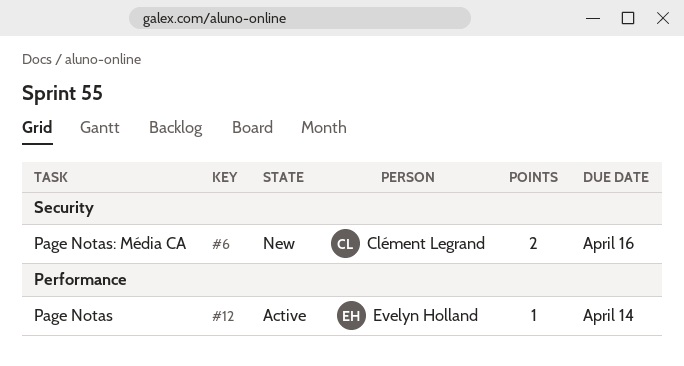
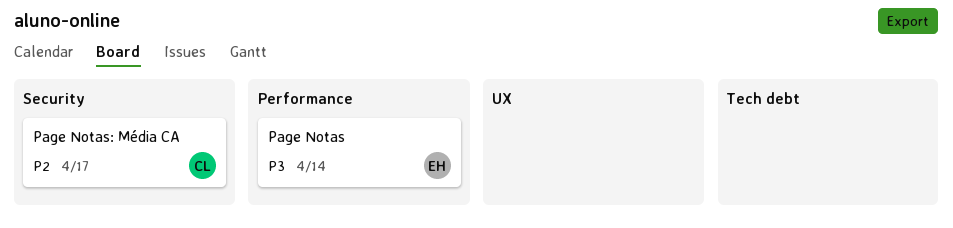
Page Notas: Média CA, due: Apr 16 -> Apr 17

